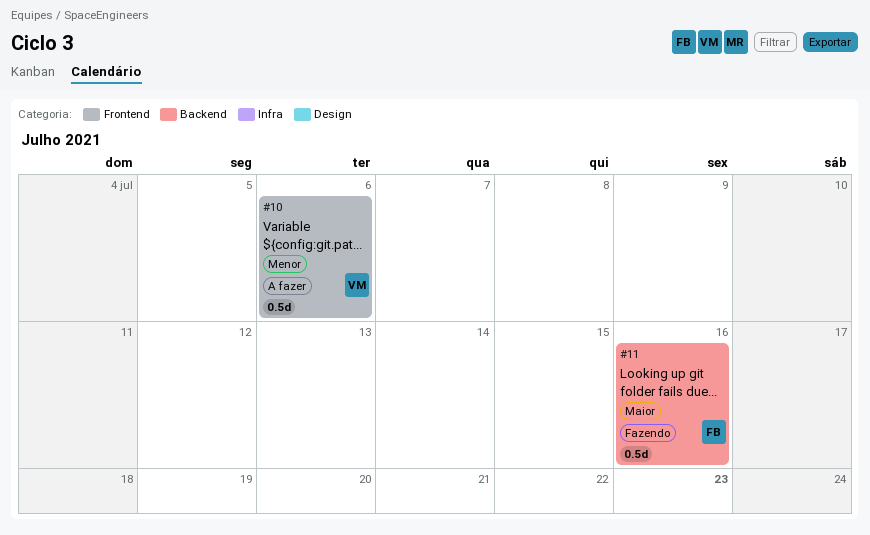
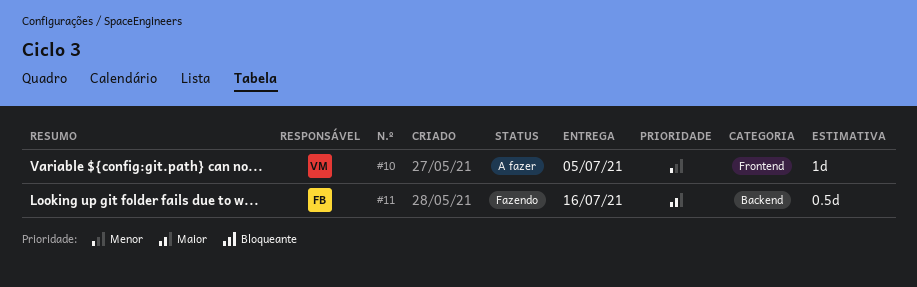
#10, estimate: 0.5d -> 1d
#10, due: Jul 6 -> Jul 5

